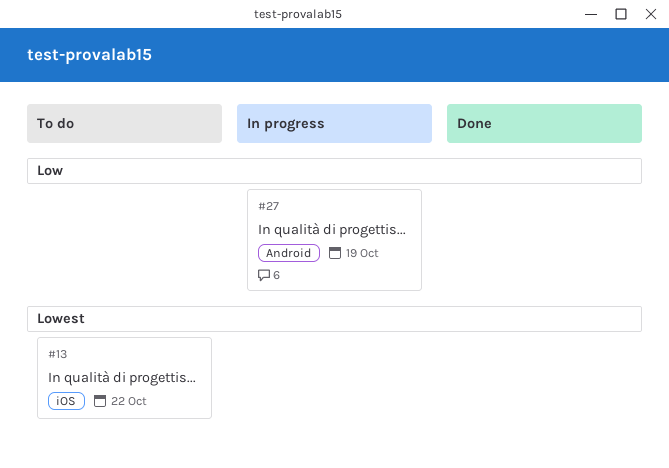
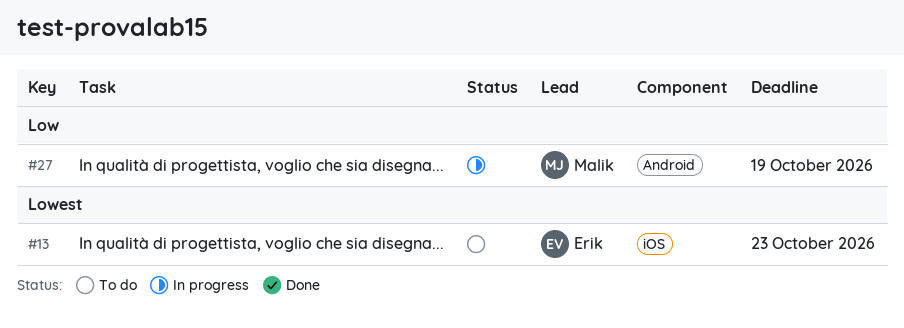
#13, due: Oct 22 -> Oct 23

